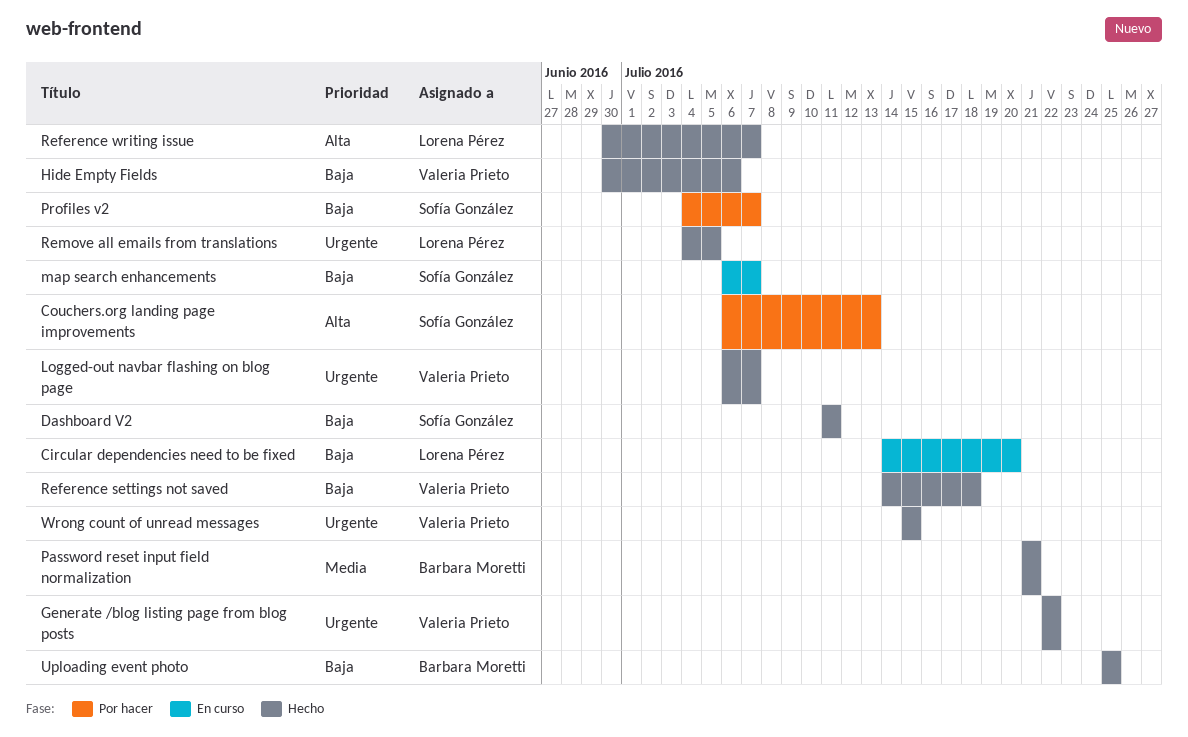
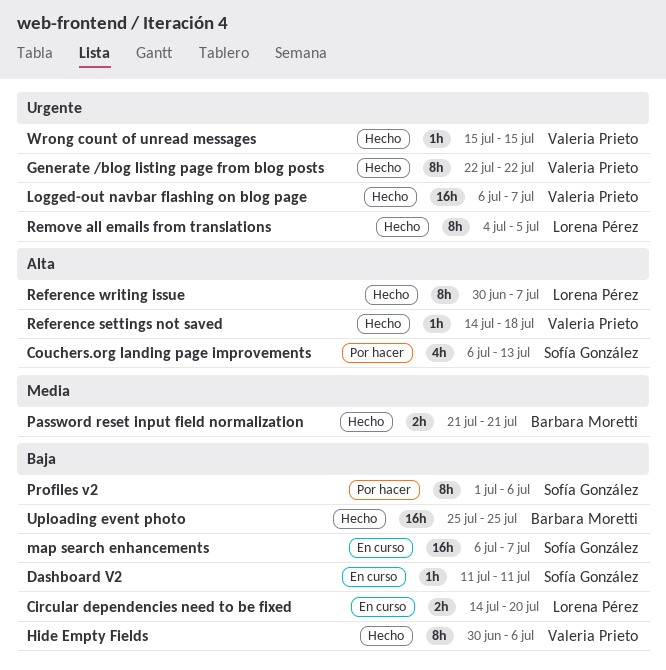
Dashboard V2, status: Hecho -> En curso
Profiles v2, start: Jul 4 -> Jul 1
Profiles v2, due: Jul 7 -> Jul 6
Reference settings not saved, priority: Baja -> Alta

